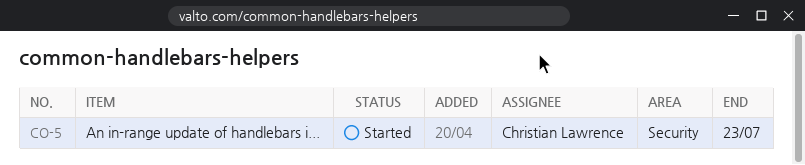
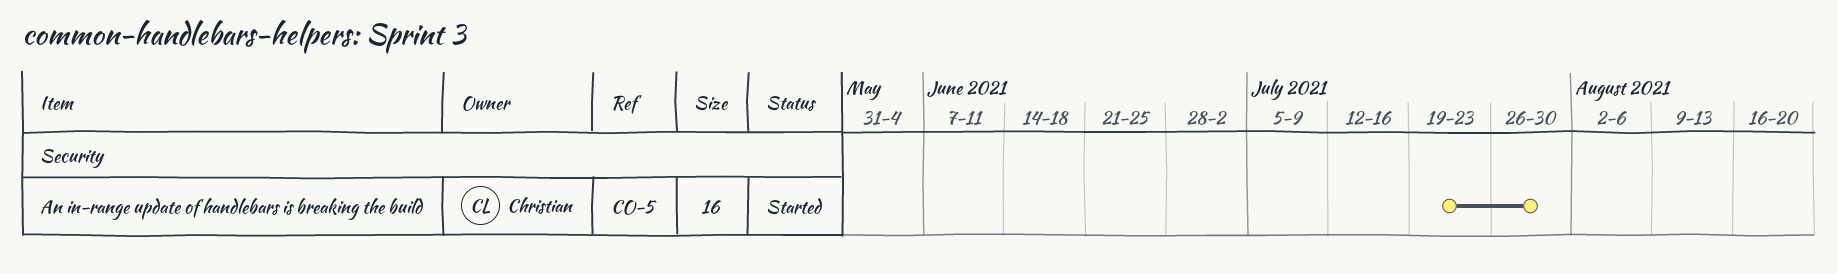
CO-5, due: Jul 23 -> Jul 30

